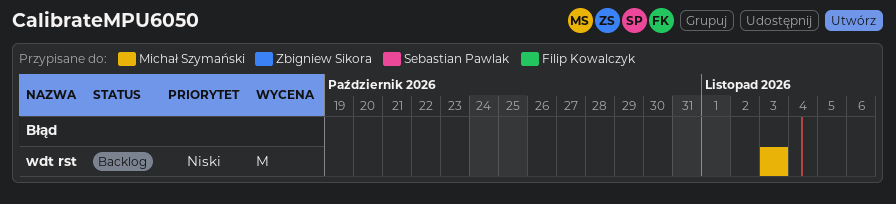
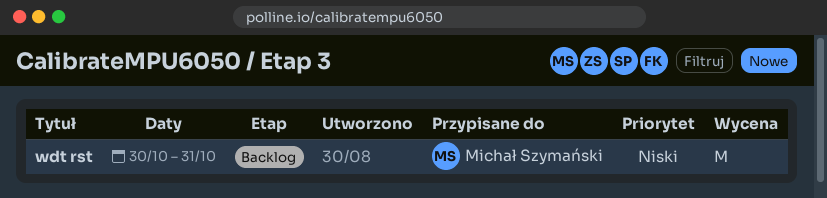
wdt rst, start: Nov 3 -> Oct 30
wdt rst, due: Nov 3 -> Oct 31

